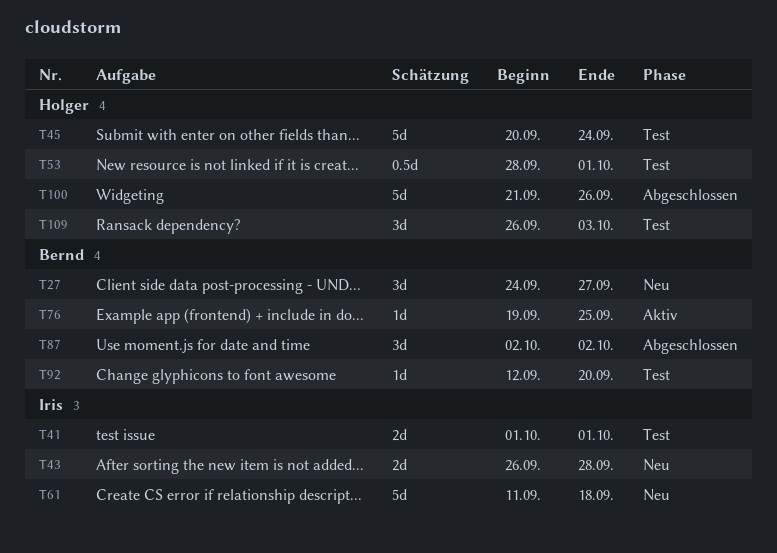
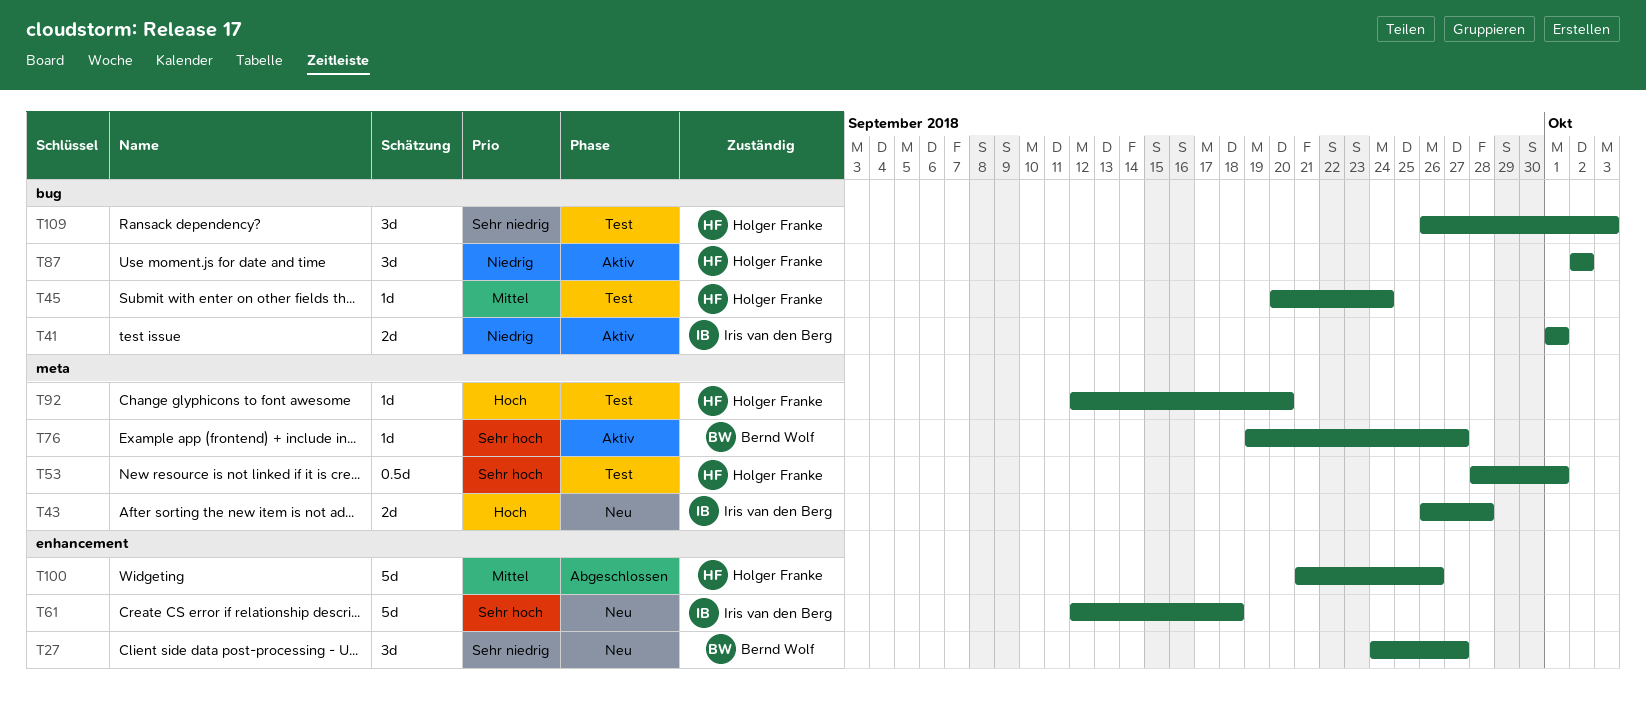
T41, status: Test -> Aktiv
T45, estimate: 5d -> 1d
T61, start: Sep 11 -> Sep 12
T76, due: Sep 25 -> Sep 27
T87, status: Abgeschlossen -> Aktiv
T87, owner: Bernd Wolf -> Holger Franke
T92, owner: Bernd Wolf -> Holger Franke

